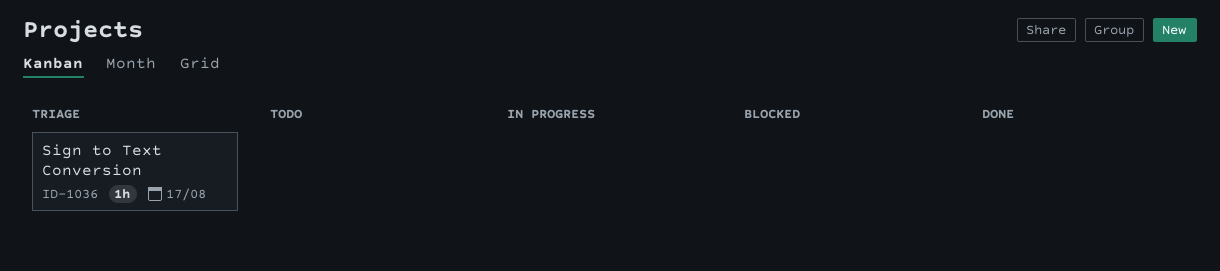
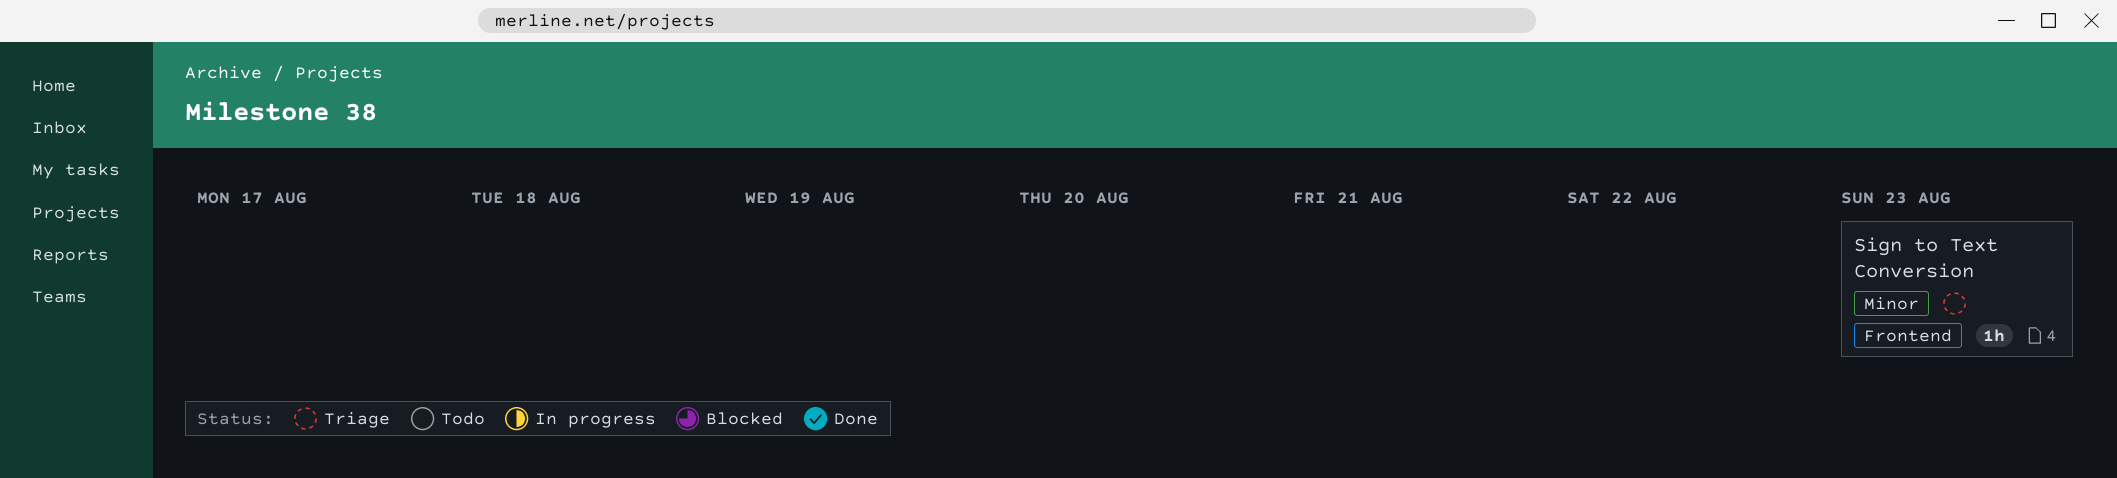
Sign to Text Conversion, due: Aug 17 -> Aug 23

